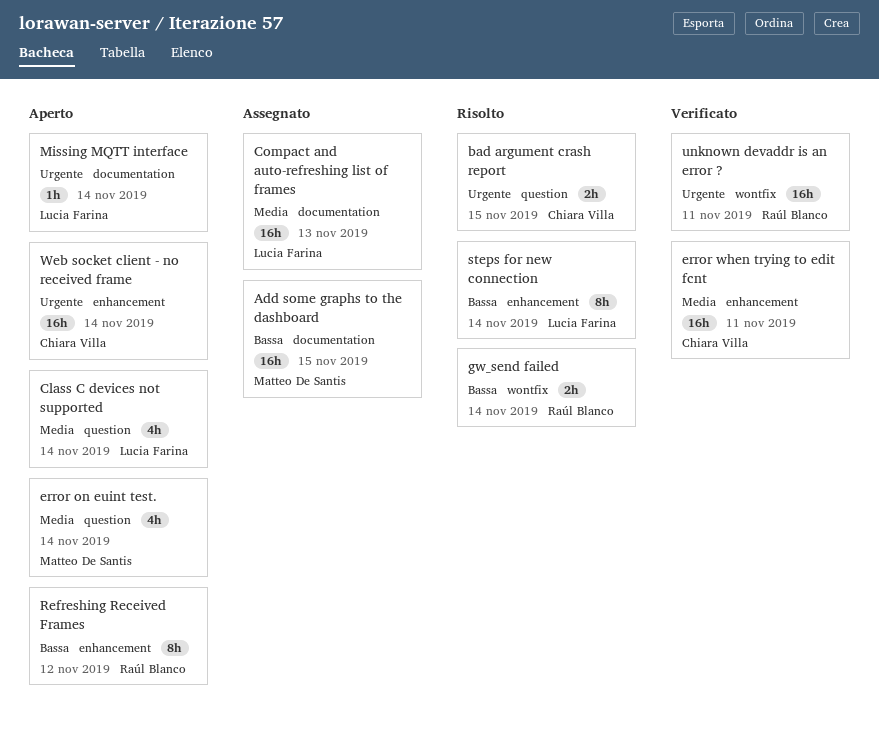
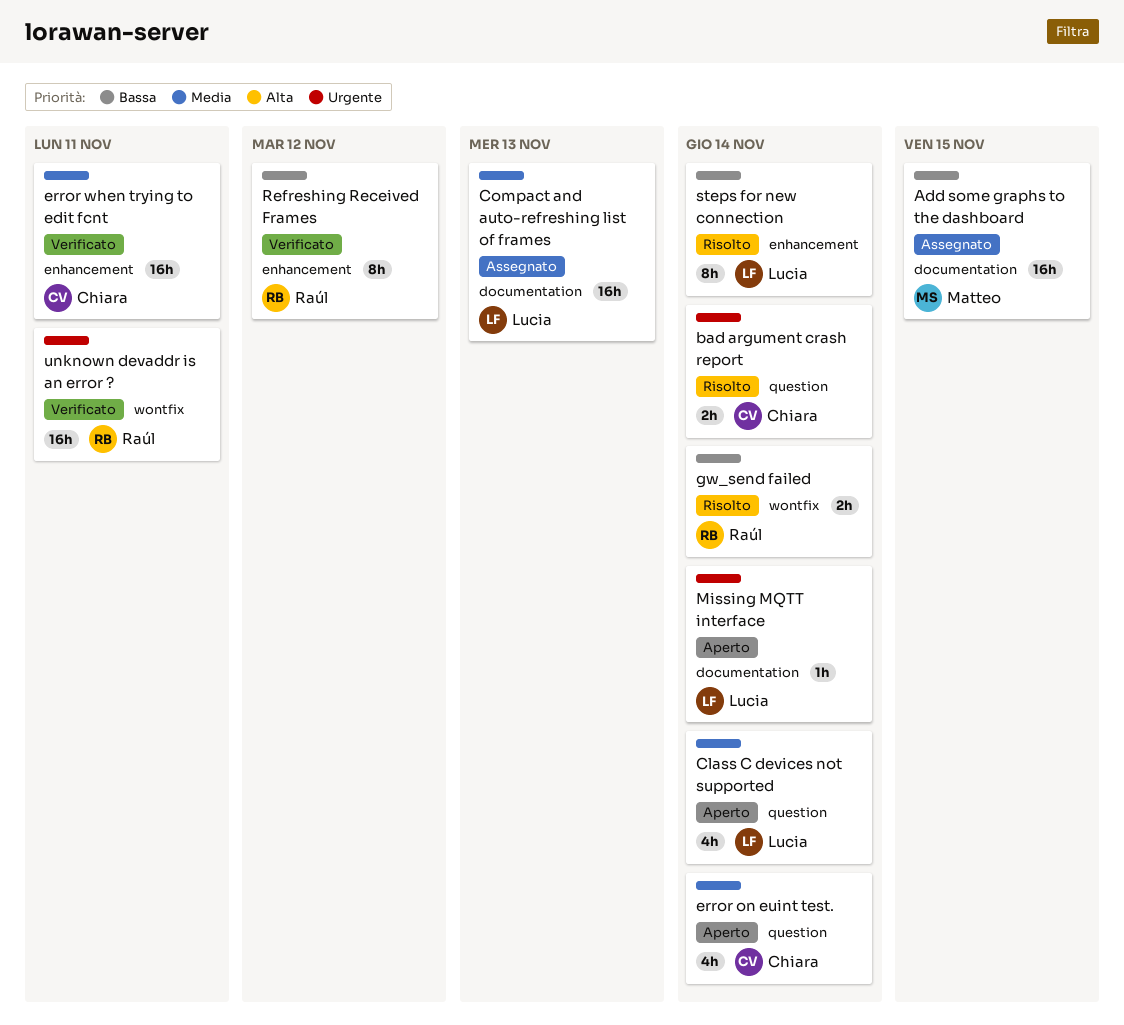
bad argument crash report, due: Nov 15 -> Nov 14
error on euint test., owner: Matteo De Santis -> Chiara Villa
Refreshing Received Frames, status: Aperto -> Verificato
Web socket client - no received frame: present -> none

